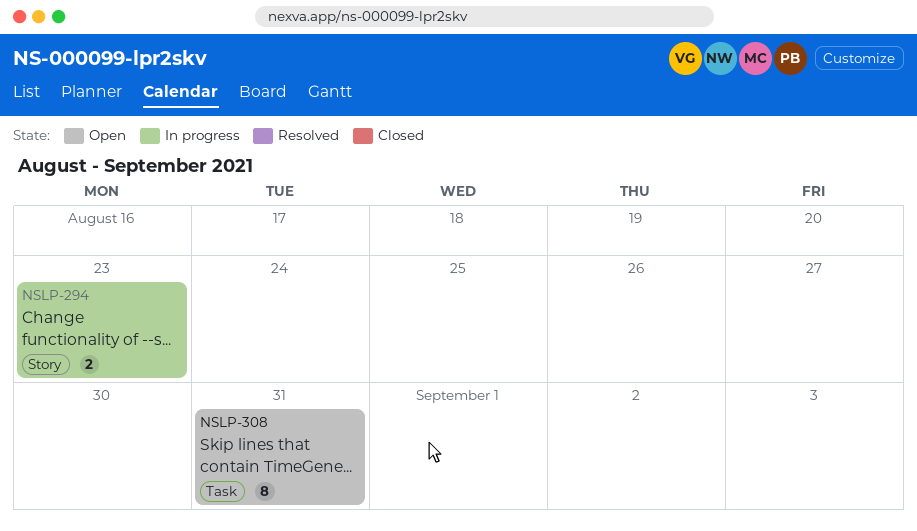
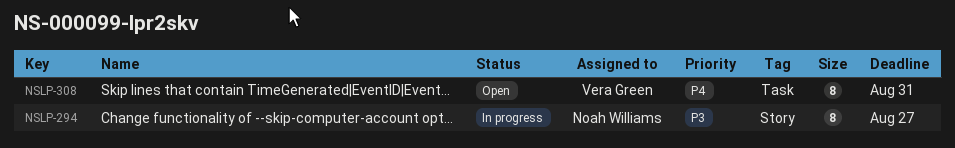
NSLP-294, estimate: 2 -> 8
NSLP-294, due: Aug 23 -> Aug 27

